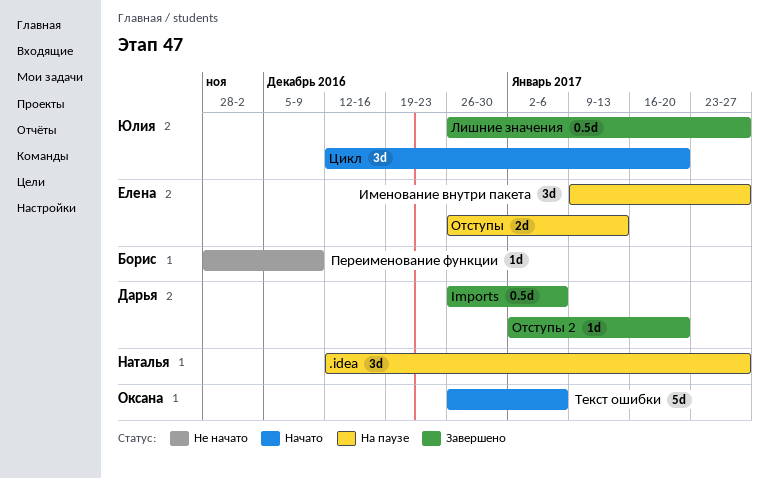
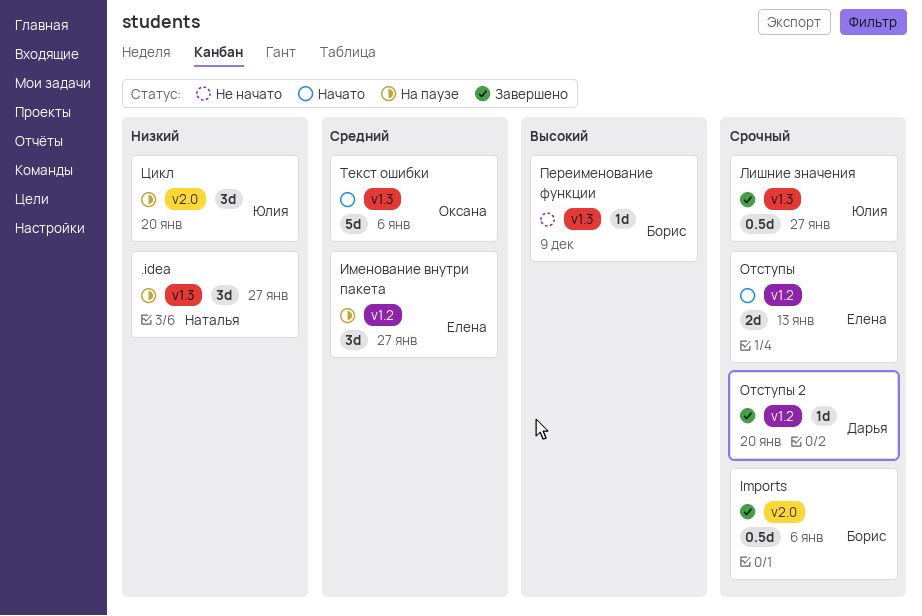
Imports, owner: Дарья -> Борис
Отступы, status: На паузе -> Начато
Цикл, status: Начато -> На паузе

